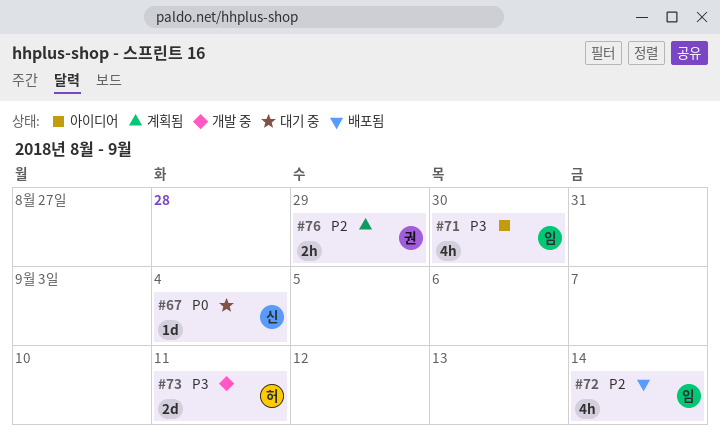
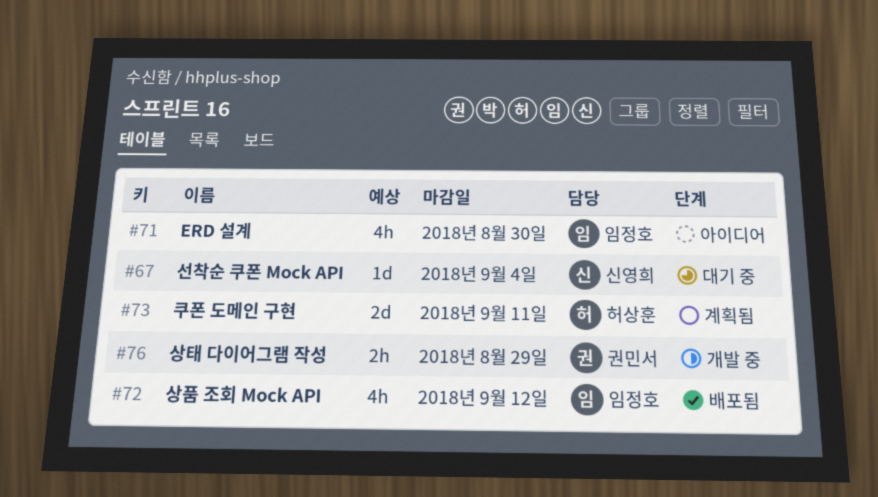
#72, due: Sep 14 -> Sep 12
#73, status: 개발 중 -> 계획됨
#76, status: 계획됨 -> 개발 중

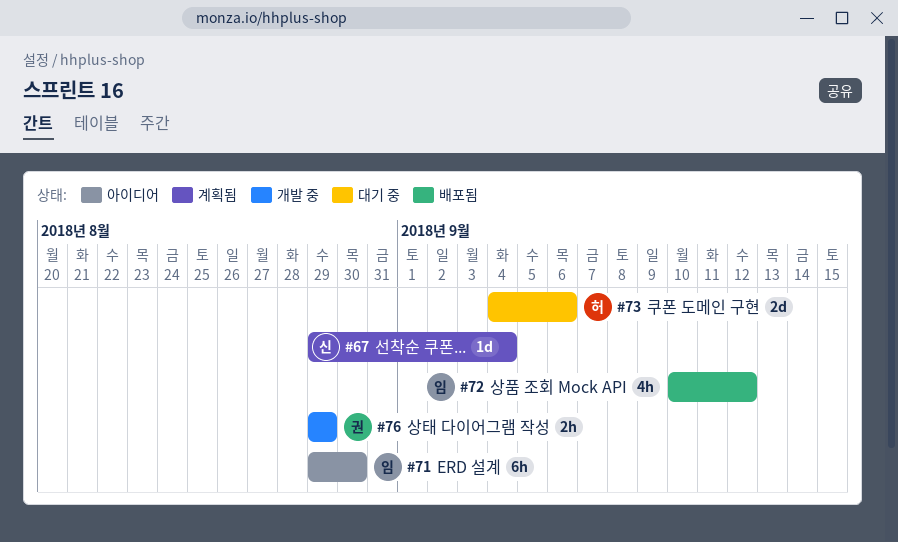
#67, status: 대기 중 -> 계획됨
#71, estimate: 4h -> 6h
#73, status: 계획됨 -> 대기 중
#73, due: Sep 11 -> Sep 6

